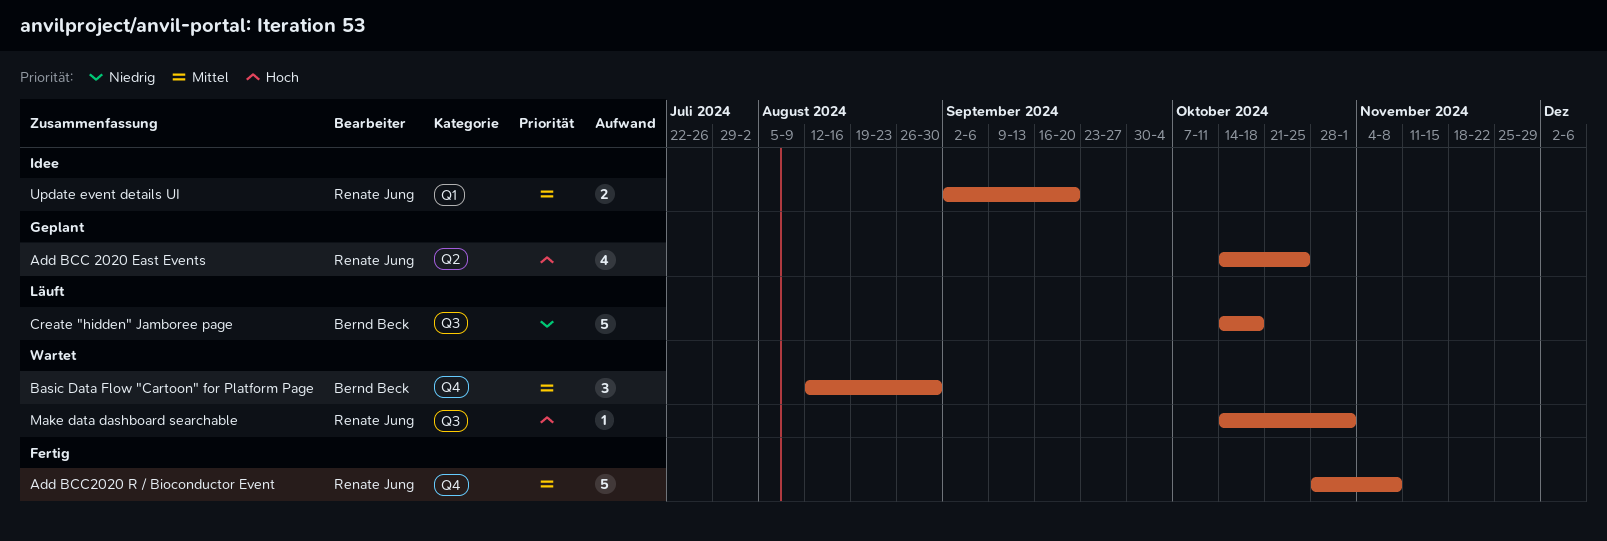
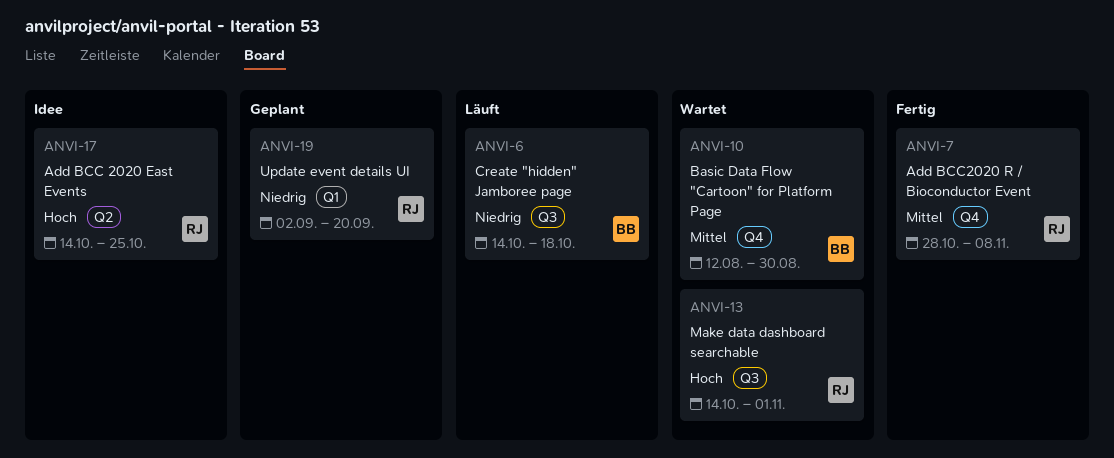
Add BCC 2020 East Events, status: Geplant -> Idee
Update event details UI, status: Idee -> Geplant
Update event details UI, priority: Mittel -> Niedrig

